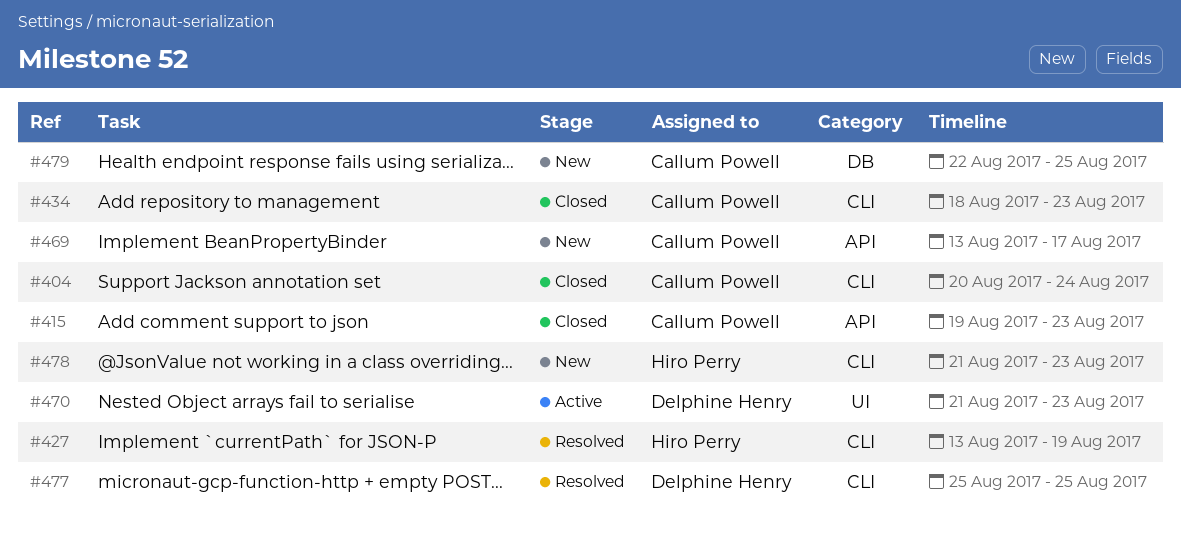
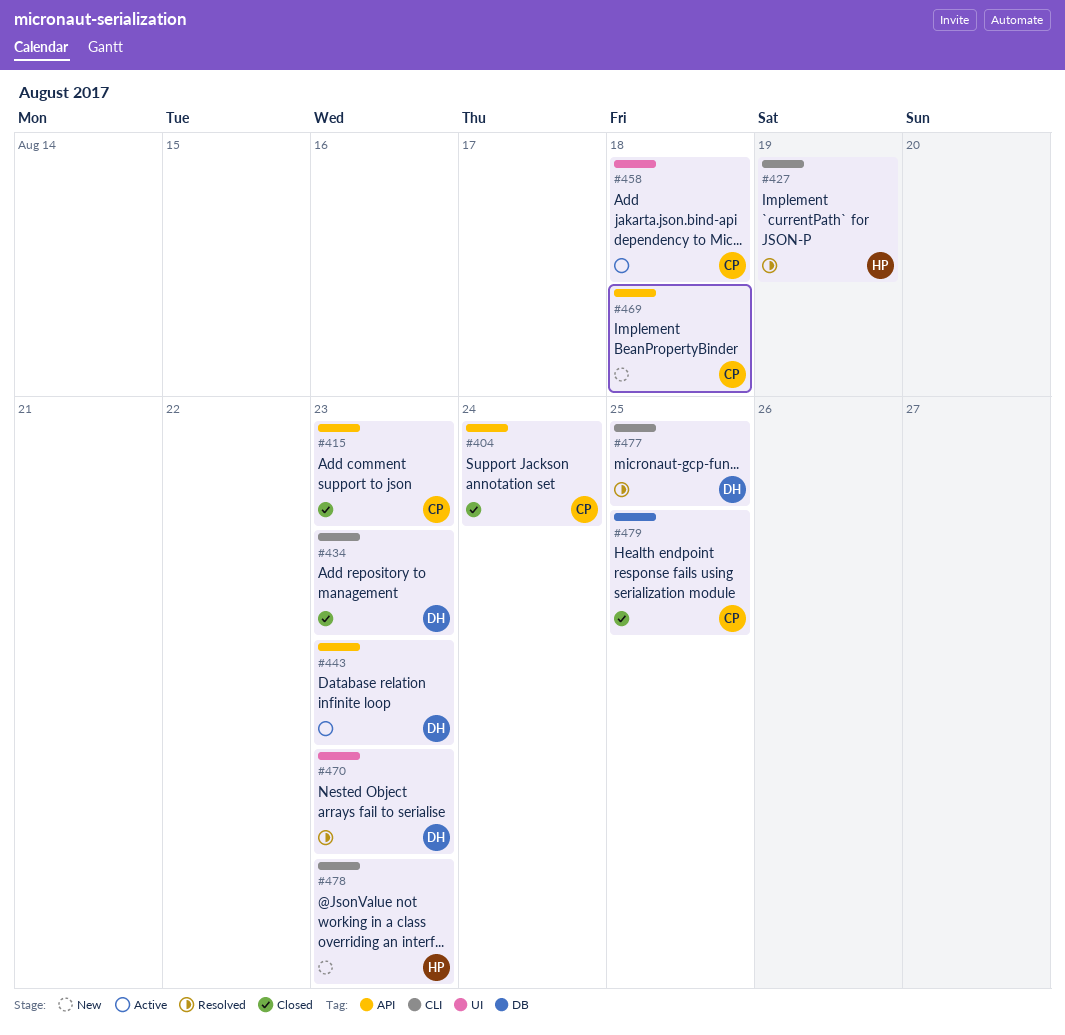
#404, label: CLI -> API
#434, owner: Callum Powell -> Delphine Henry
#443: none -> present
#458: none -> present
#469, due: Aug 17 -> Aug 18
#470, status: Active -> Resolved
#479, status: New -> Closed

